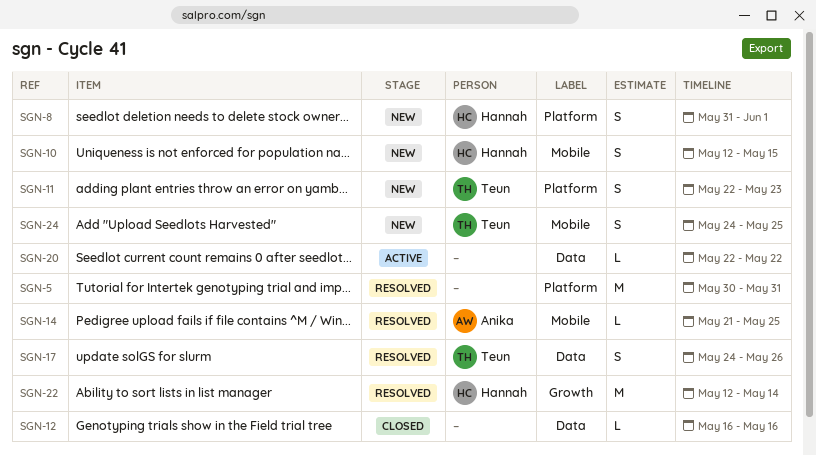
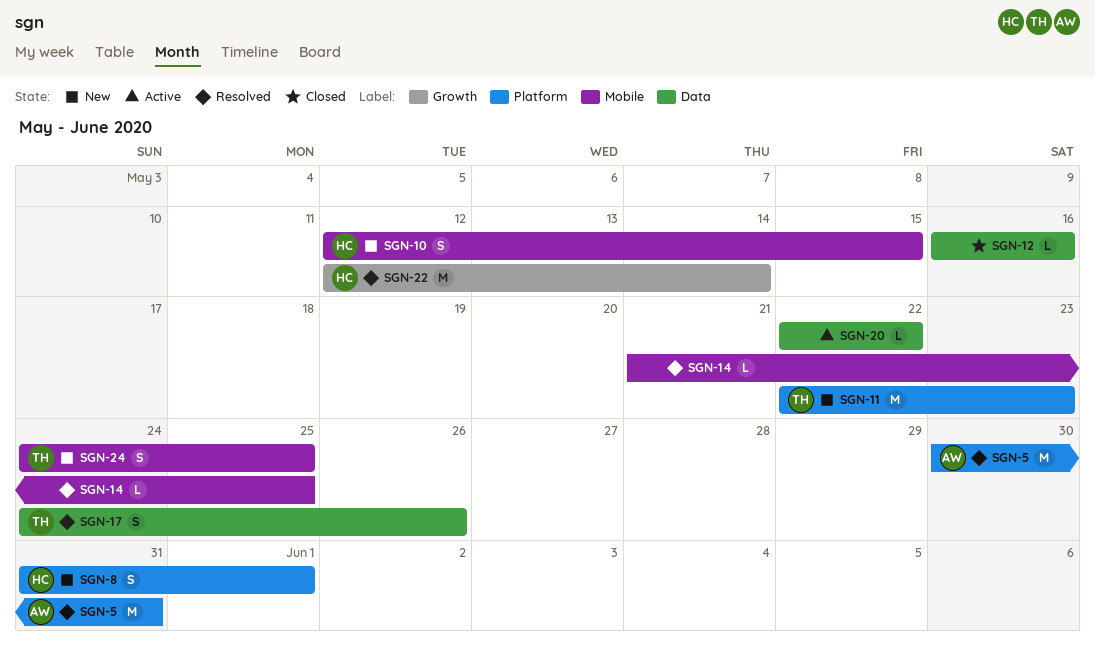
SGN-5, owner: none -> Anika
SGN-11, estimate: S -> M
SGN-14, owner: Anika -> none

